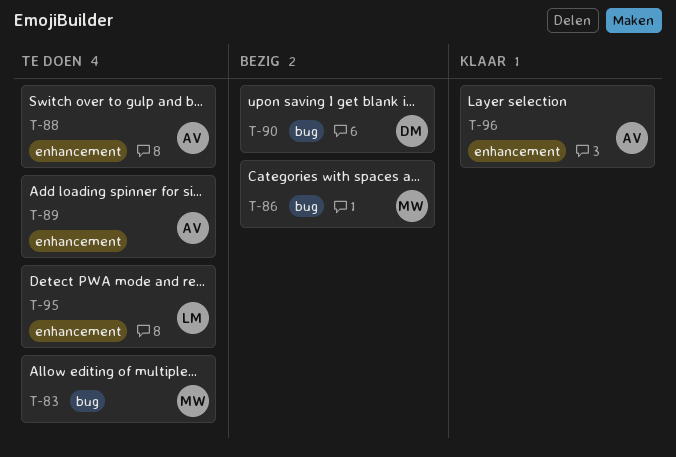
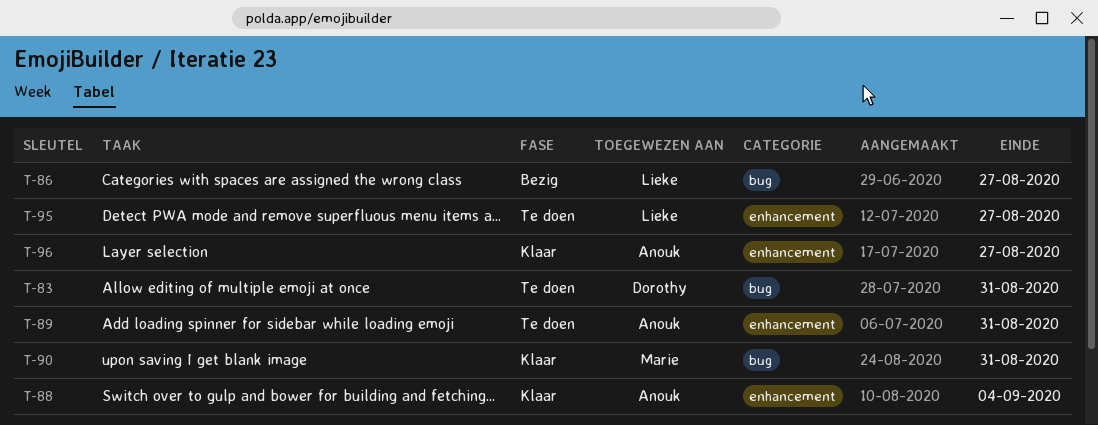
T-83, owner: Marie -> Dorothy
T-86, owner: Marie -> Lieke
T-88, status: Te doen -> Klaar
T-90, status: Bezig -> Klaar
T-90, owner: Dorothy -> Marie

